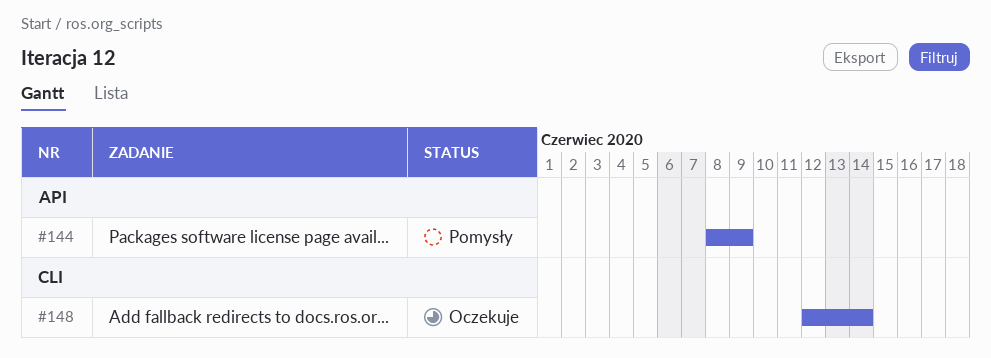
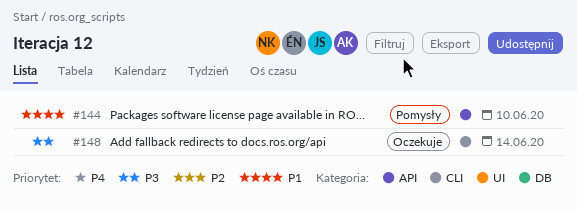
#144, due: Jun 9 -> Jun 10

